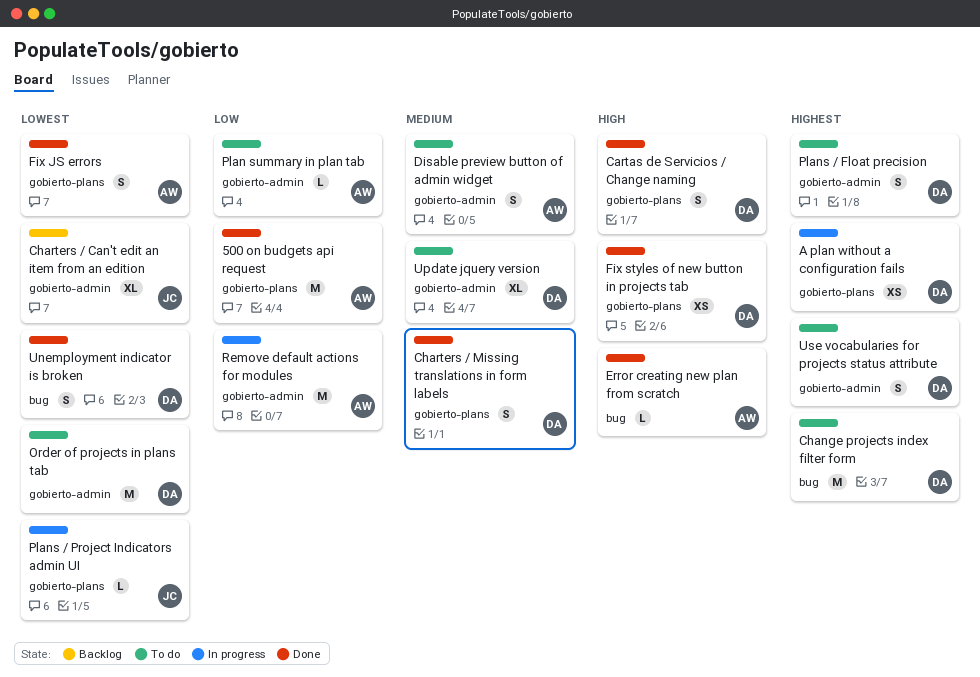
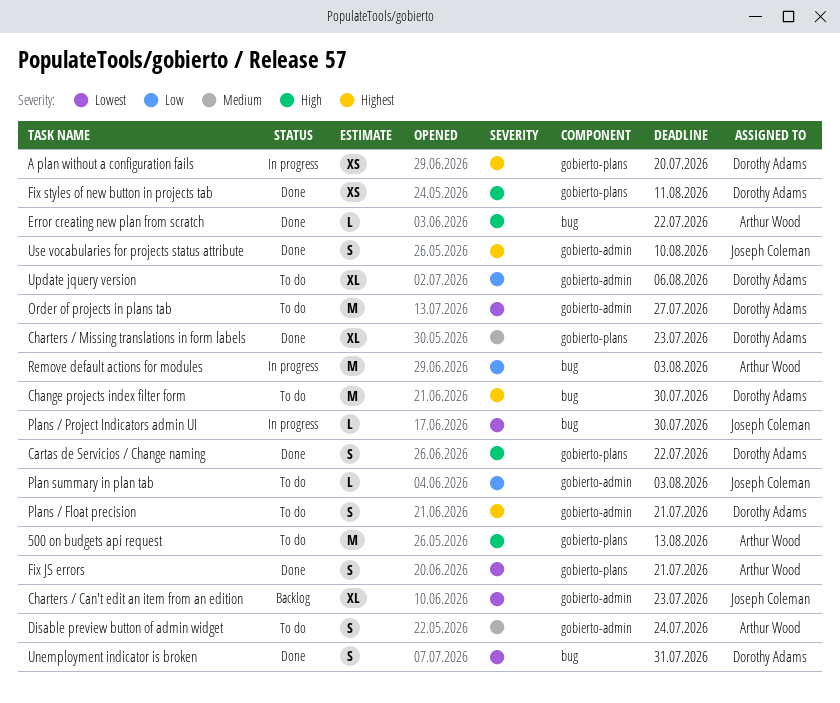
500 on budgets api request, status: Done -> To do
500 on budgets api request, priority: Low -> High
Charters / Missing translations in form labels, estimate: S -> XL
Plan summary in plan tab, owner: Arthur Wood -> Joseph Coleman
Plans / Project Indicators admin UI, label: gobierto-plans -> bug
Remove default actions for modules, label: gobierto-admin -> bug
Update jquery version, priority: Medium -> Low
Use vocabularies for projects status attribute, status: To do -> Done
Use vocabularies for projects status attribute, owner: Dorothy Adams -> Joseph Coleman

